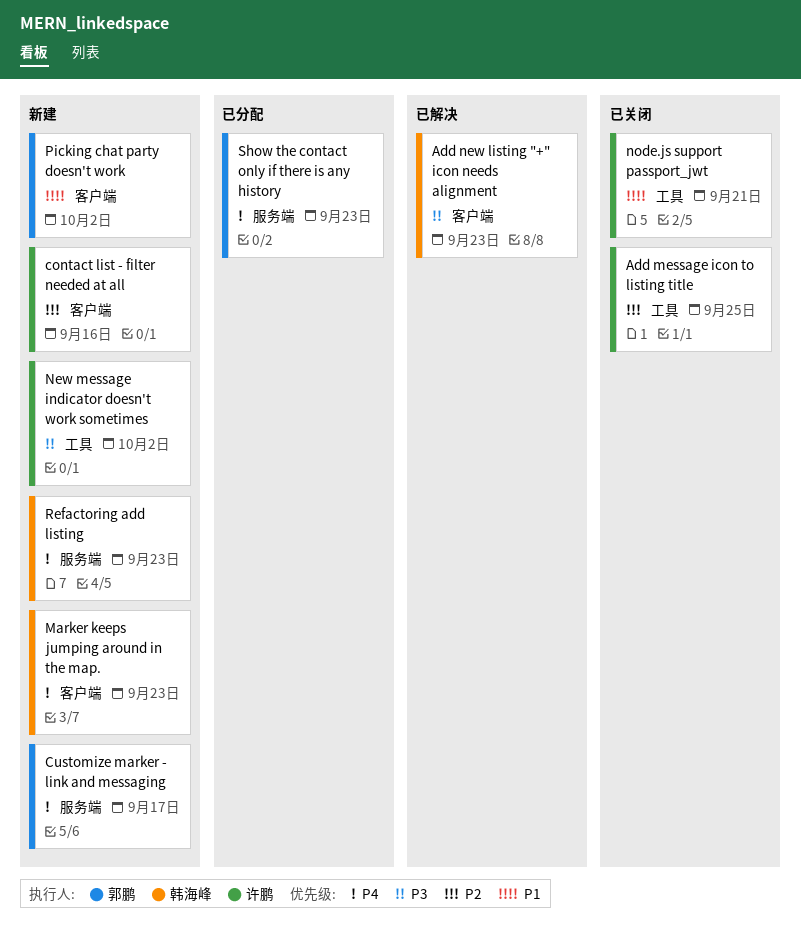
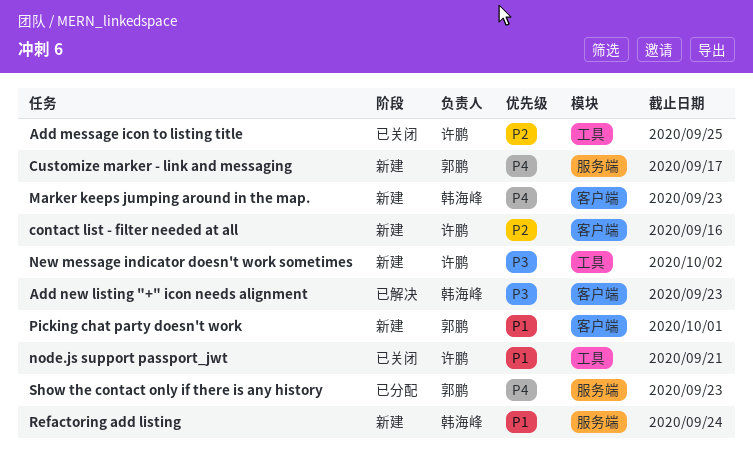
Picking chat party doesn't work, due: Oct 2 -> Oct 1
Refactoring add listing, priority: P4 -> P1
Refactoring add listing, due: Sep 23 -> Sep 24

